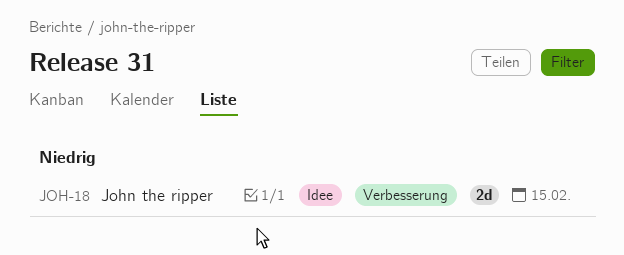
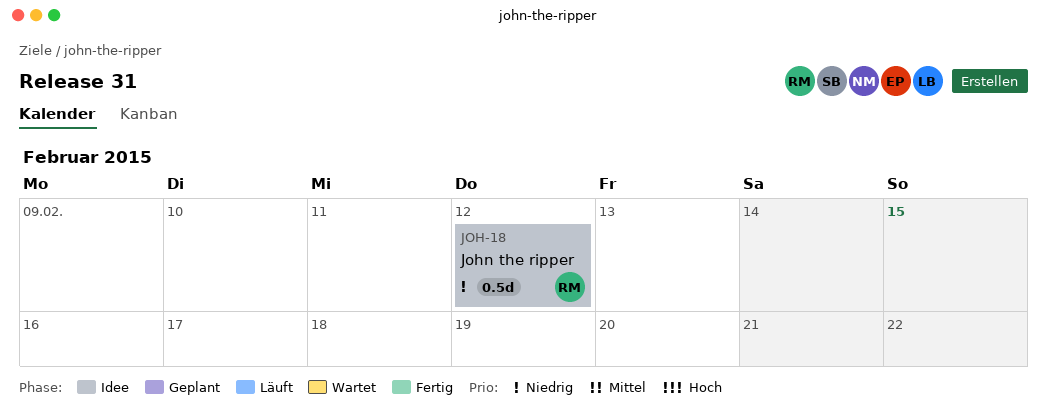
JOH-18, estimate: 2d -> 0.5d
JOH-18, due: Feb 15 -> Feb 12

